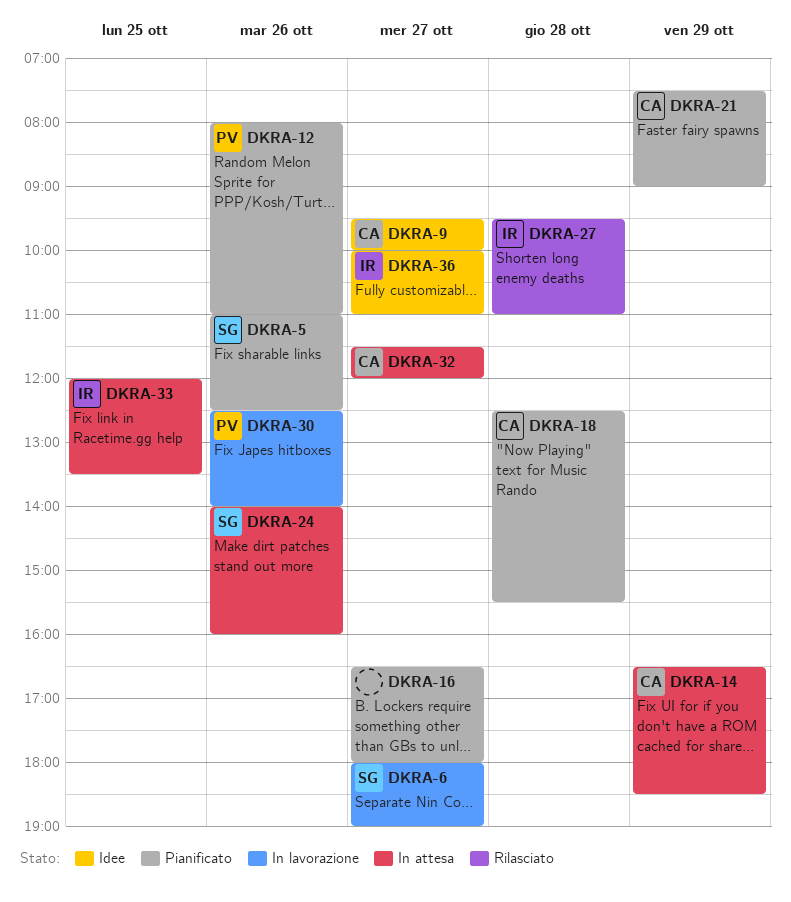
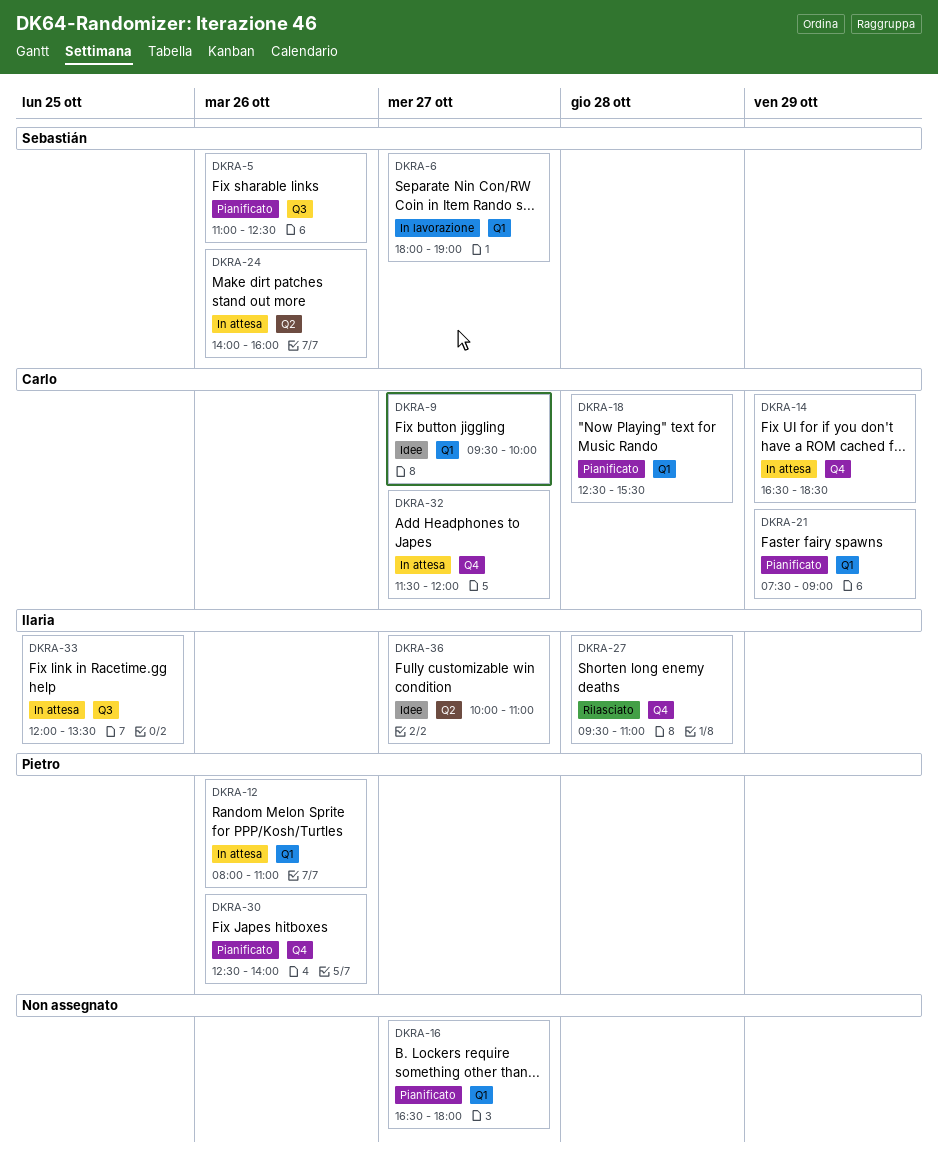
DKRA-12, status: Pianificato -> In attesa
DKRA-30, status: In lavorazione -> Pianificato

